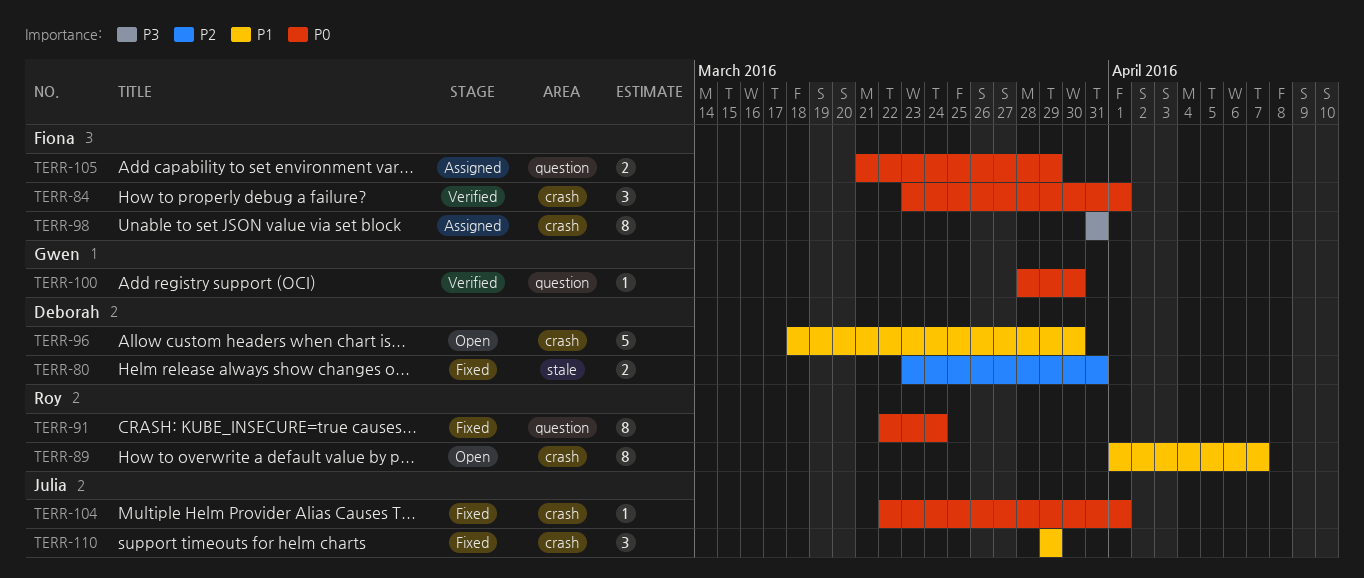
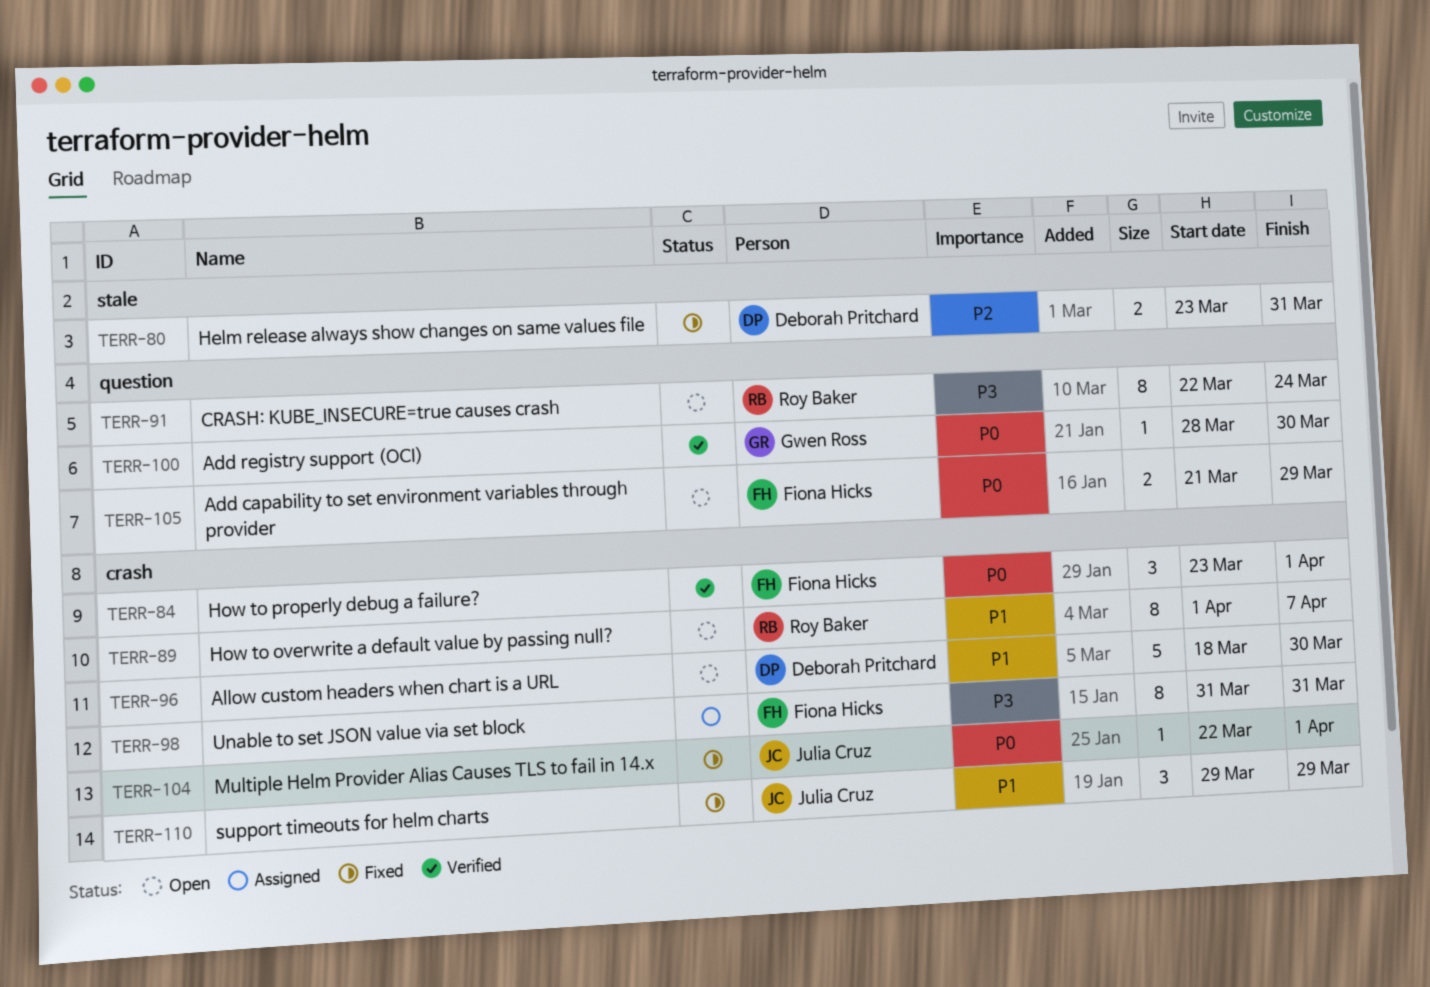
TERR-91, status: Fixed -> Open
TERR-91, priority: P0 -> P3
TERR-105, status: Assigned -> Open

